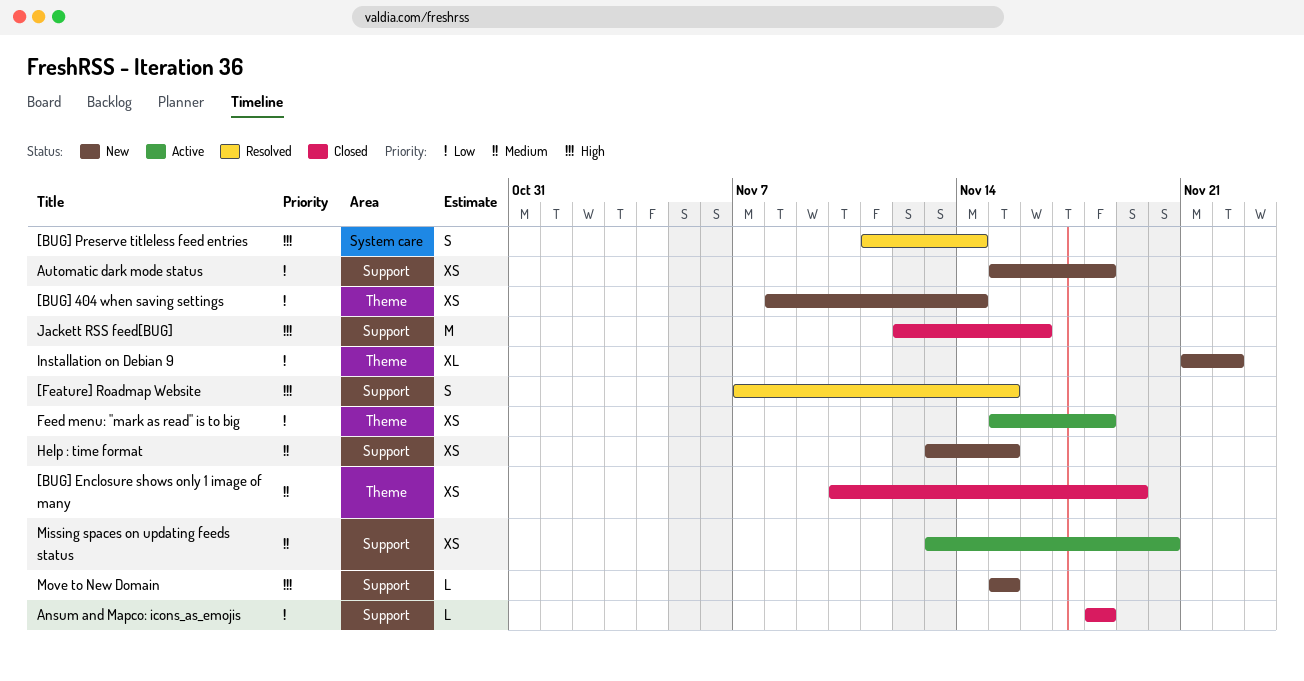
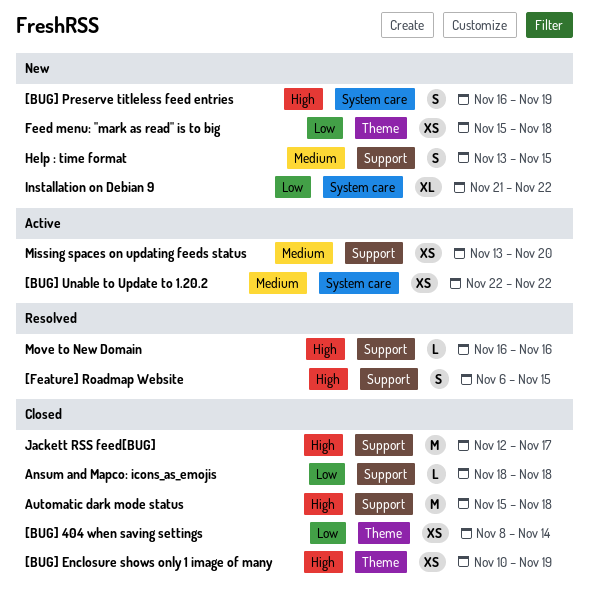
[BUG] 404 when saving settings, status: New -> Closed
[BUG] Enclosure shows only 1 image of many, priority: Medium -> High
[BUG] Preserve titleless feed entries, status: Resolved -> New
[BUG] Preserve titleless feed entries, start: Nov 11 -> Nov 16
[BUG] Preserve titleless feed entries, due: Nov 14 -> Nov 19
[BUG] Unable to Update to 1.20.2: none -> present
[Feature] Roadmap Website, start: Nov 7 -> Nov 6
Automatic dark mode status, status: New -> Closed
Automatic dark mode status, priority: Low -> High
Automatic dark mode status, estimate: XS -> M
Feed menu: "mark as read" is to big, status: Active -> New
Help : time format, estimate: XS -> S
Installation on Debian 9, label: Theme -> System care
Jackett RSS feed[BUG], due: Nov 16 -> Nov 17
Move to New Domain, status: New -> Resolved
Move to New Domain, start: Nov 15 -> Nov 16
Move to New Domain, due: Nov 15 -> Nov 16

